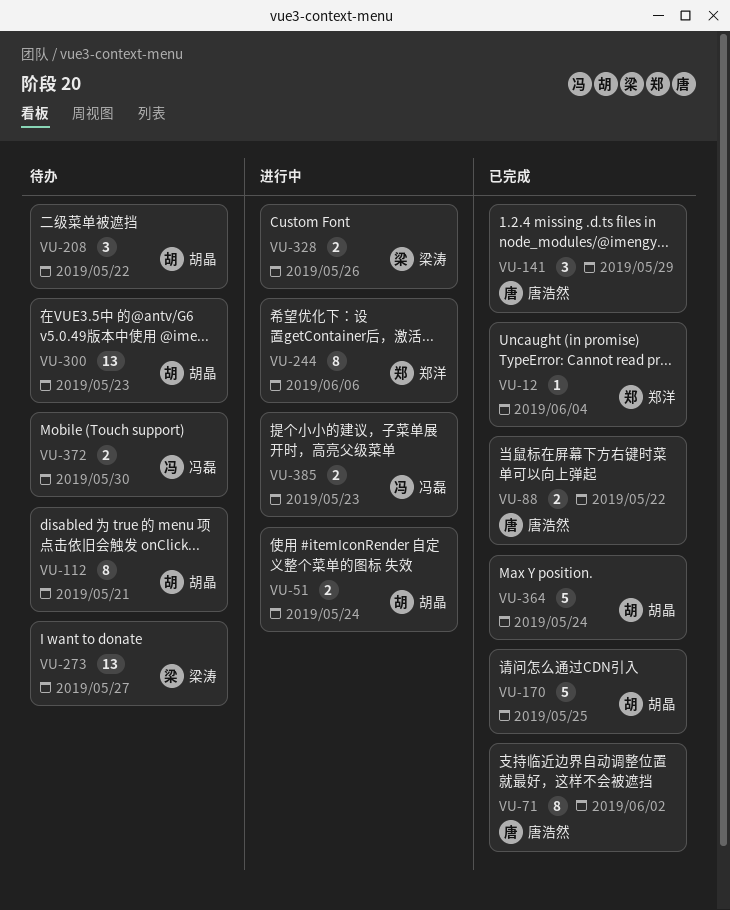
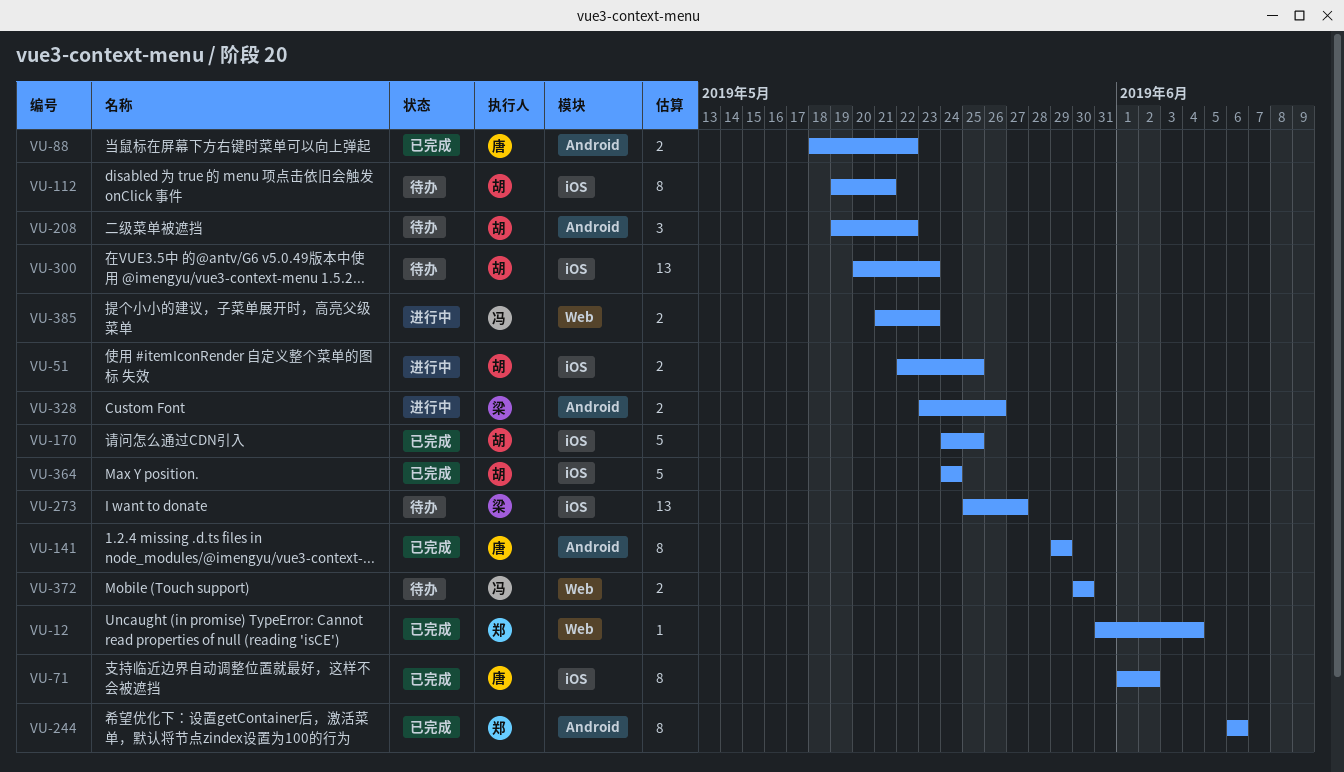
VU-51, due: May 24 -> May 25
VU-141, estimate: 3 -> 8
VU-244, status: 进行中 -> 已完成

